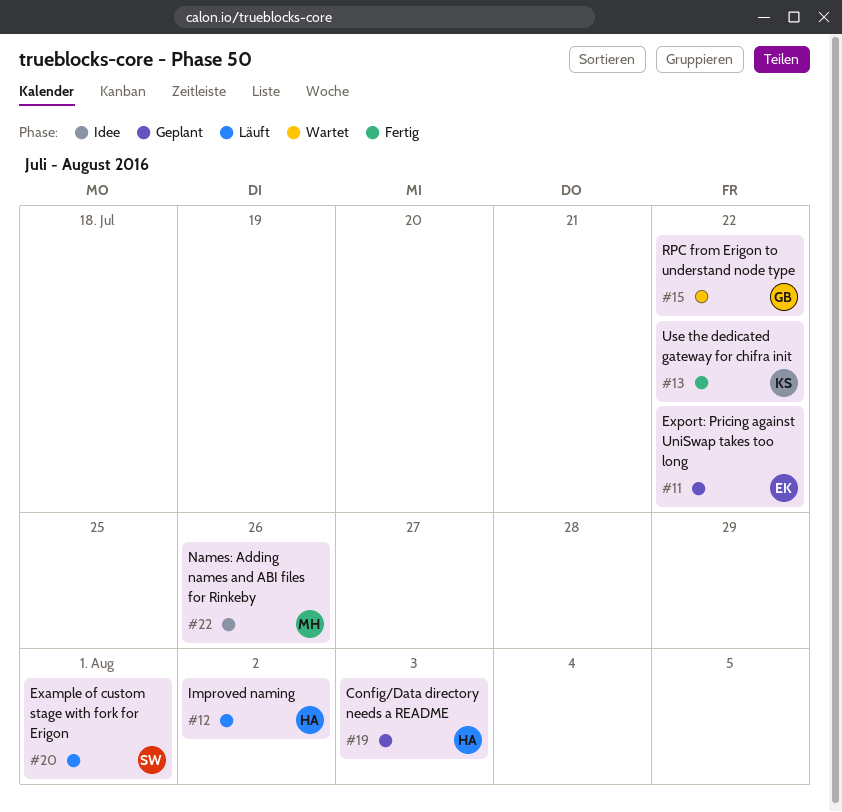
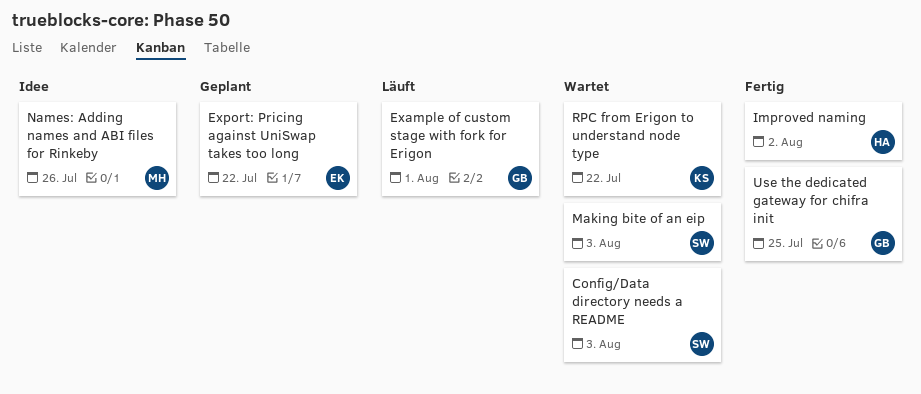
Config/Data directory needs a README, status: Geplant -> Wartet
Config/Data directory needs a README, owner: HA -> SW
Example of custom stage with fork for Erigon, owner: SW -> GB
Improved naming, status: Läuft -> Fertig
Making bite of an eip: none -> present
RPC from Erigon to understand node type, owner: GB -> KS
Use the dedicated gateway for chifra init, owner: KS -> GB
Use the dedicated gateway for chifra init, due: Jul 22 -> Jul 25

